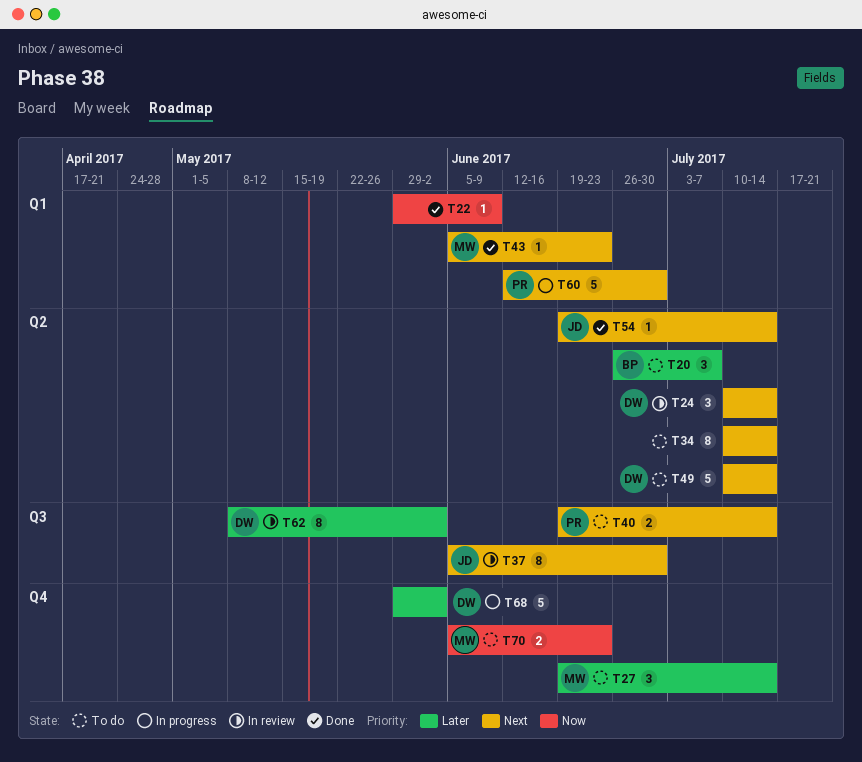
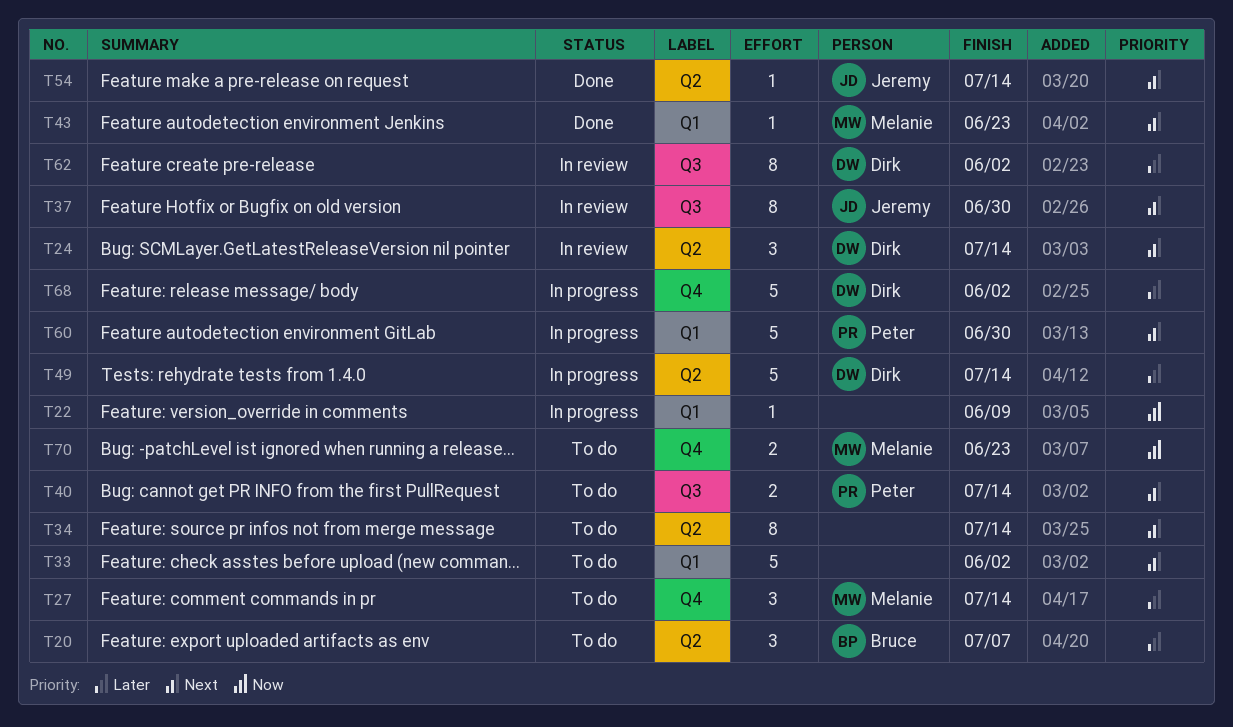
T22, status: Done -> In progress
T33: none -> present
T49, status: To do -> In progress
T49, priority: Next -> Later

